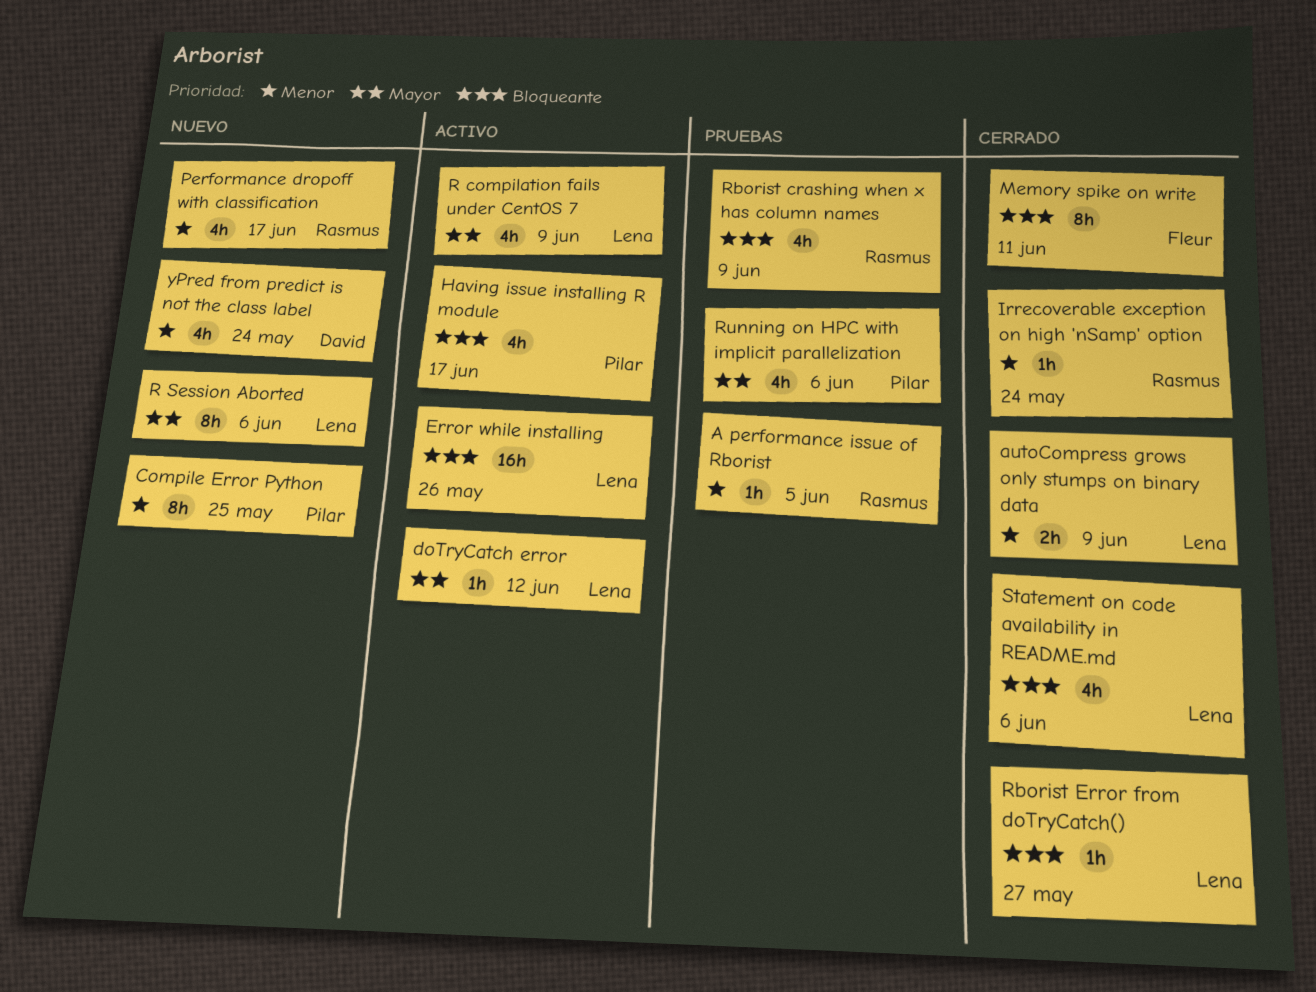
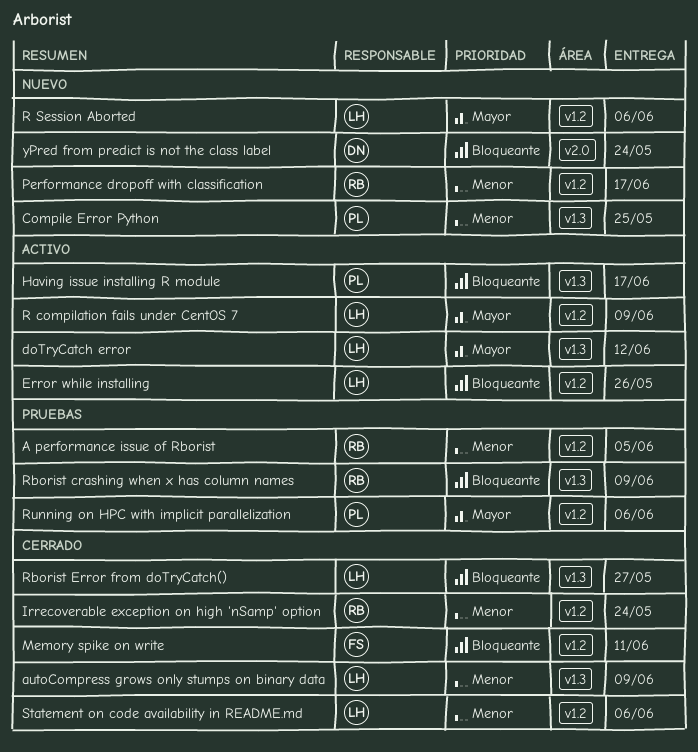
Statement on code availability in README.md, priority: Bloqueante -> Menor
yPred from predict is not the class label, priority: Menor -> Bloqueante

